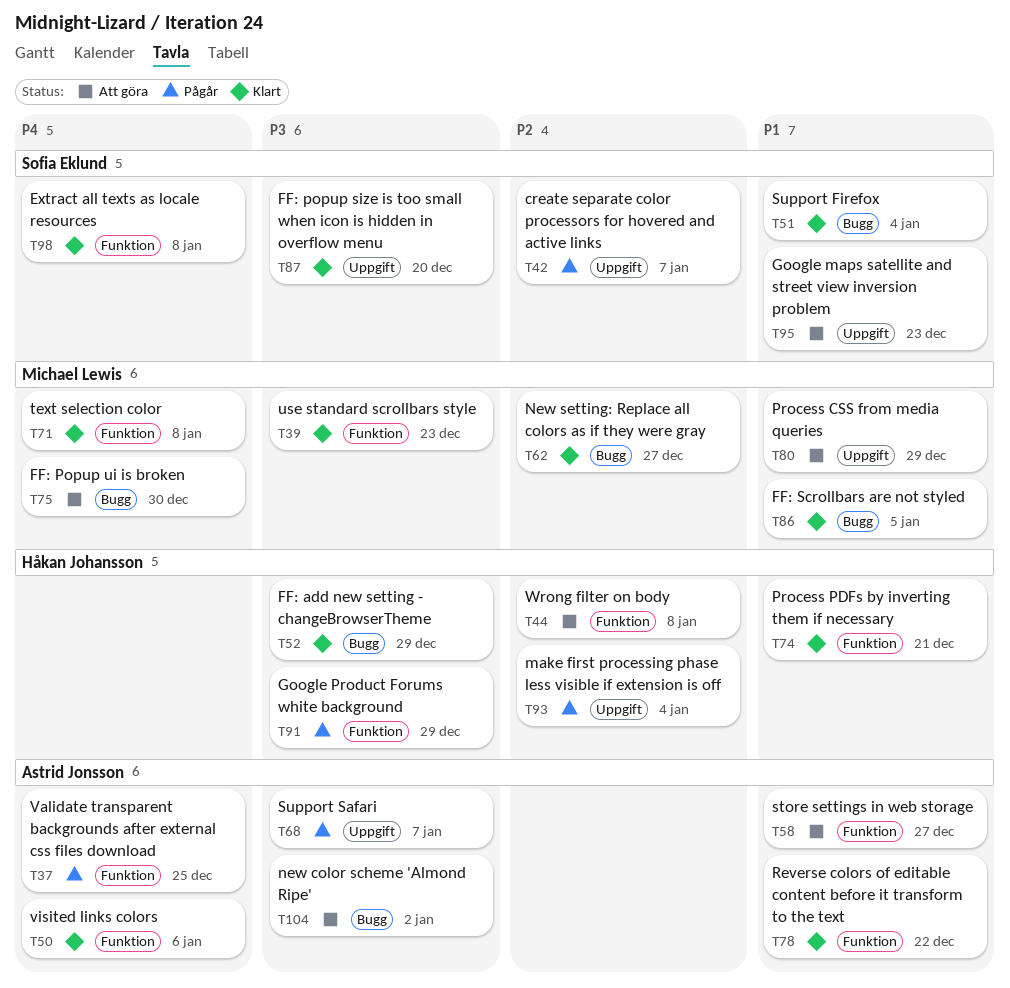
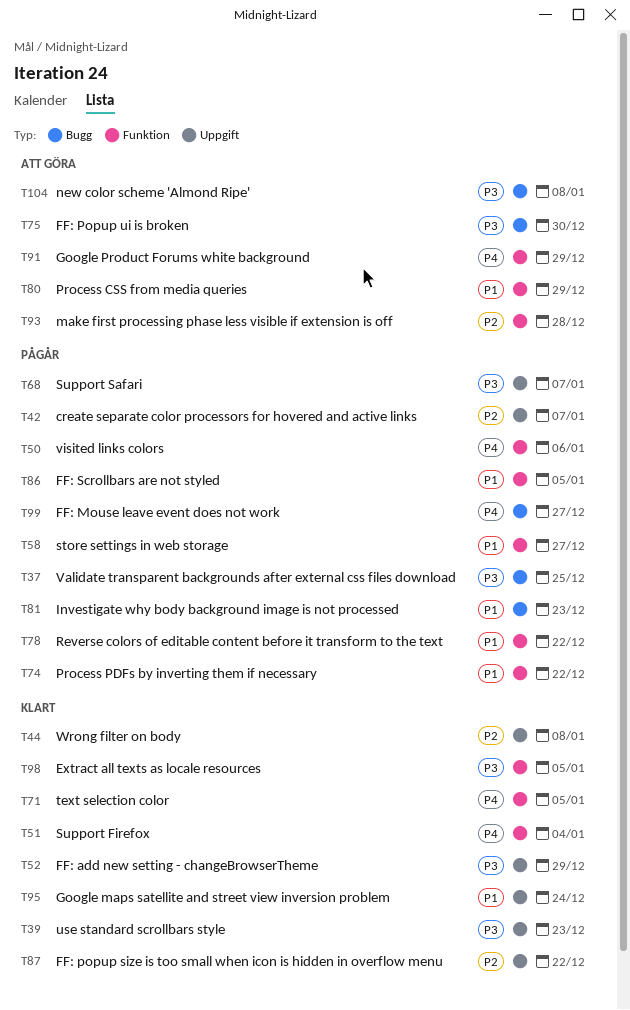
T37, priority: P4 -> P3
T37, label: Funktion -> Bugg
T39, label: Funktion -> Uppgift
T44, status: Att göra -> Klart
T44, label: Funktion -> Uppgift
T50, status: Klart -> Pågår
T51, priority: P1 -> P4
T51, label: Bugg -> Funktion
T52, label: Bugg -> Uppgift
T58, status: Att göra -> Pågår
T62: present -> none
T71, due: Jan 8 -> Jan 5
T74, status: Klart -> Pågår
T74, due: Dec 21 -> Dec 22
T75, priority: P4 -> P3
T78, status: Klart -> Pågår
T80, label: Uppgift -> Funktion
T81: none -> present
T86, status: Klart -> Pågår
T86, label: Bugg -> Funktion
T87, priority: P3 -> P2
T87, due: Dec 20 -> Dec 22
T91, status: Pågår -> Att göra
T91, priority: P3 -> P4
T93, status: Pågår -> Att göra
T93, label: Uppgift -> Funktion
T93, due: Jan 4 -> Dec 28
T95, status: Att göra -> Klart
T95, due: Dec 23 -> Dec 24
T98, priority: P4 -> P3
T98, due: Jan 8 -> Jan 5
T99: none -> present
T104, due: Jan 2 -> Jan 8

